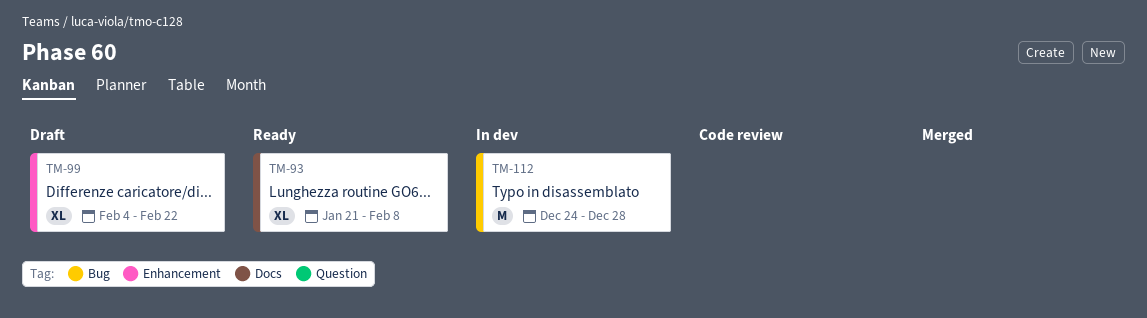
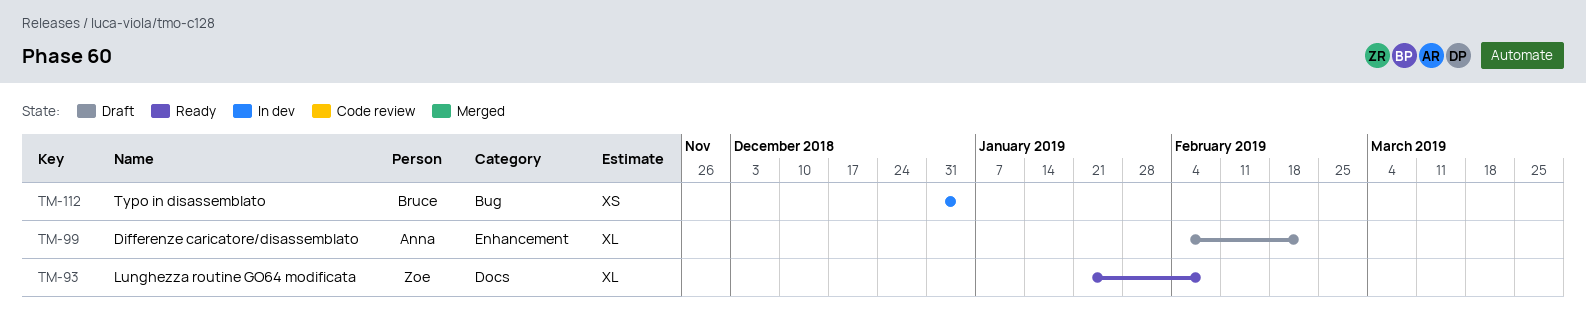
TM-112, estimate: M -> XS
TM-112, start: Dec 24 -> Dec 31
TM-112, due: Dec 28 -> Jan 4

